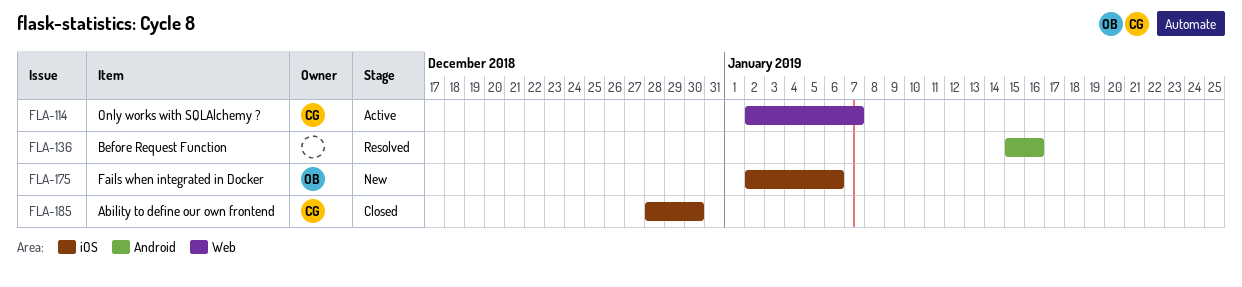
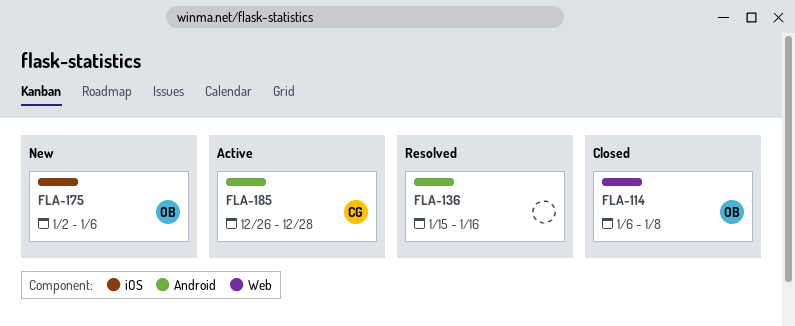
FLA-114, status: Active -> Closed
FLA-114, owner: CG -> OB
FLA-114, start: Jan 2 -> Jan 6
FLA-114, due: Jan 7 -> Jan 8
FLA-185, status: Closed -> Active
FLA-185, label: iOS -> Android
FLA-185, start: Dec 28 -> Dec 26
FLA-185, due: Dec 30 -> Dec 28

